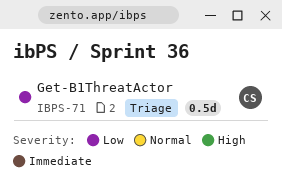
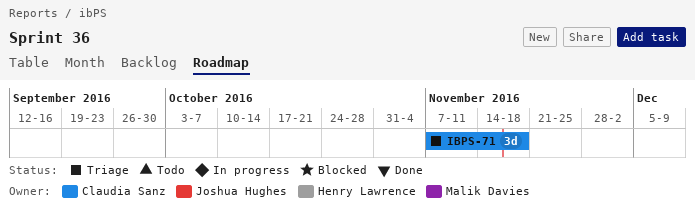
IBPS-71, estimate: 0.5d -> 3d

